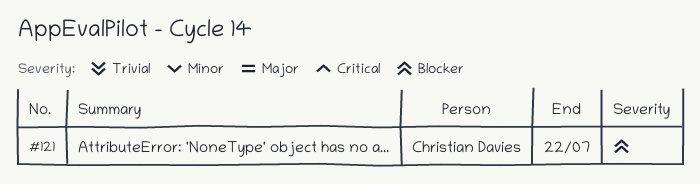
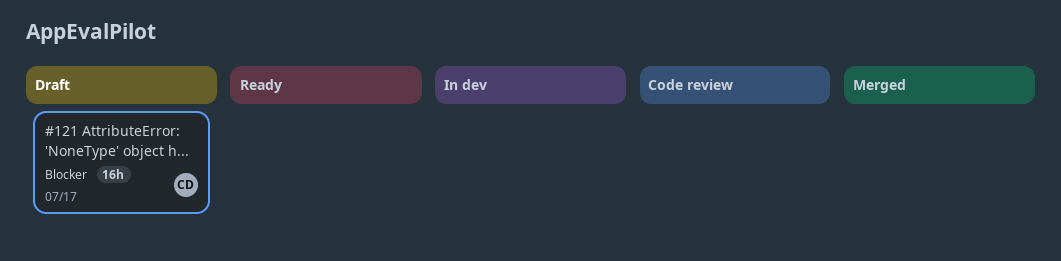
#121, due: Jul 22 -> Jul 17

